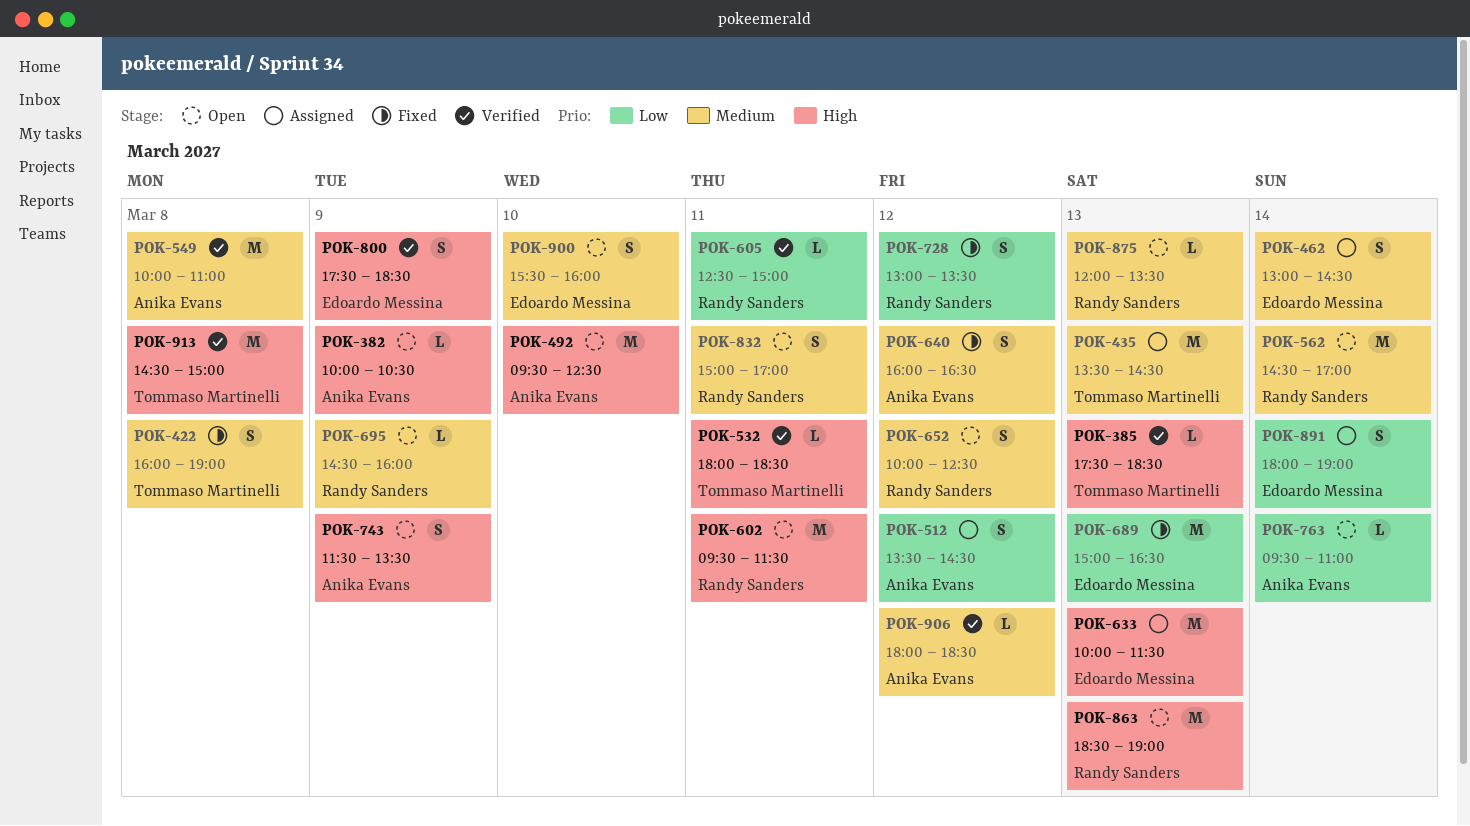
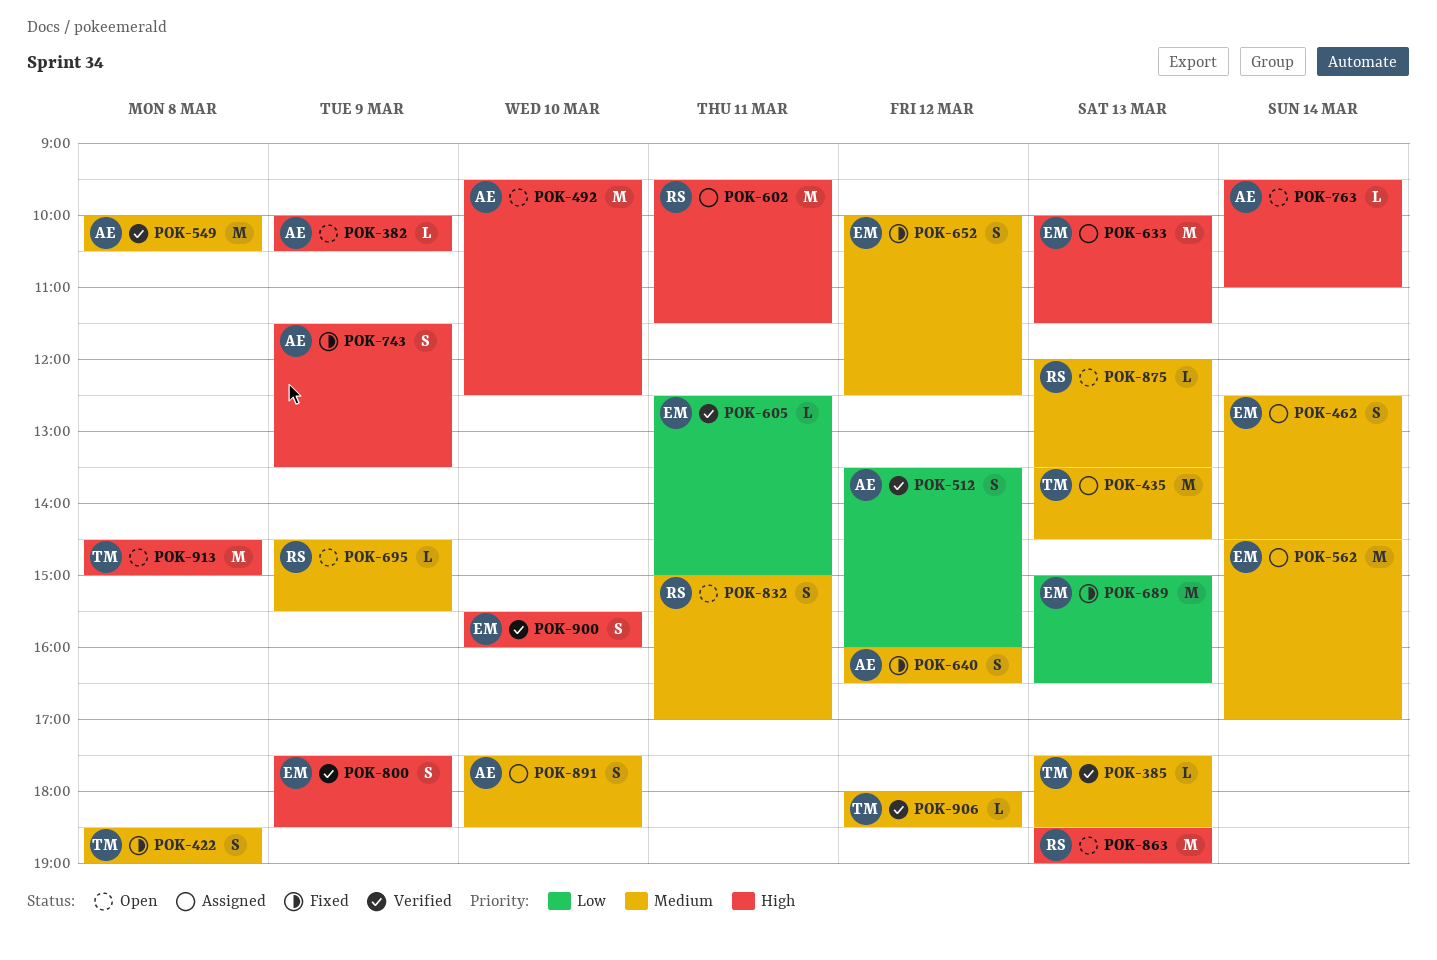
POK-385, priority: High -> Medium
POK-422, begins: 16:00 -> 18:30
POK-462, begins: 13:00 -> 12:30
POK-512, status: Assigned -> Verified
POK-512, ends: 14:30 -> 16:00
POK-532: present -> none
POK-549, ends: 11:00 -> 10:30
POK-562, status: Open -> Assigned
POK-562, owner: Randy Sanders -> Edoardo Messina
POK-602, status: Open -> Assigned
POK-605, owner: Randy Sanders -> Edoardo Messina
POK-652, status: Open -> Fixed
POK-652, owner: Randy Sanders -> Edoardo Messina
POK-695, ends: 16:00 -> 15:30
POK-728: present -> none
POK-743, status: Open -> Fixed
POK-763, priority: Low -> High
POK-891, owner: Edoardo Messina -> Anika Evans
POK-891, priority: Low -> Medium
POK-891, day: Mar 14 -> Mar 10
POK-891, begins: 18:00 -> 17:30
POK-891, ends: 19:00 -> 18:30
POK-900, status: Open -> Verified
POK-900, priority: Medium -> High
POK-906, owner: Anika Evans -> Tommaso Martinelli
POK-913, status: Verified -> Open

